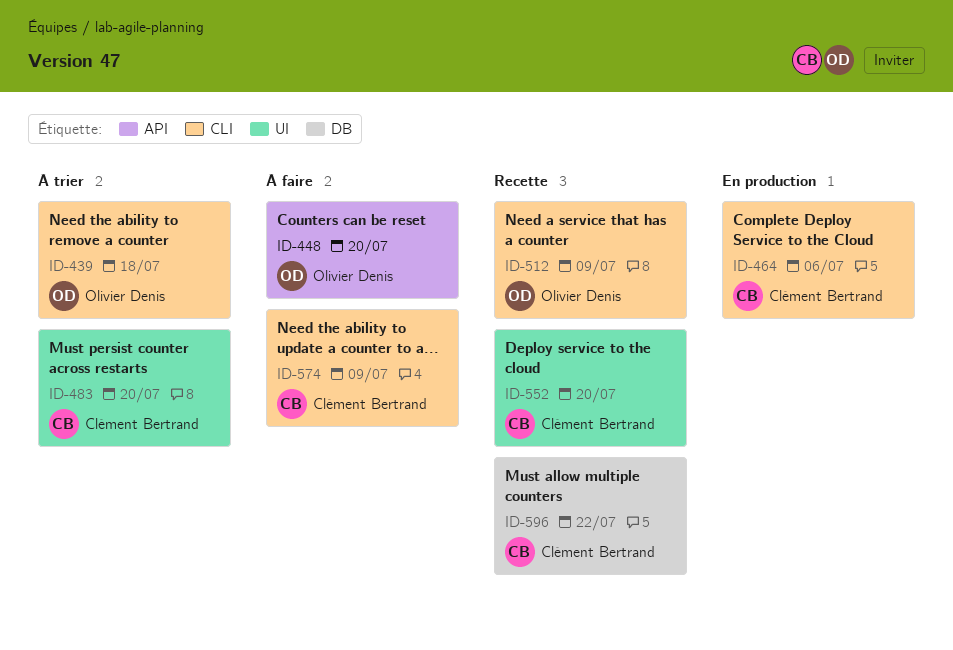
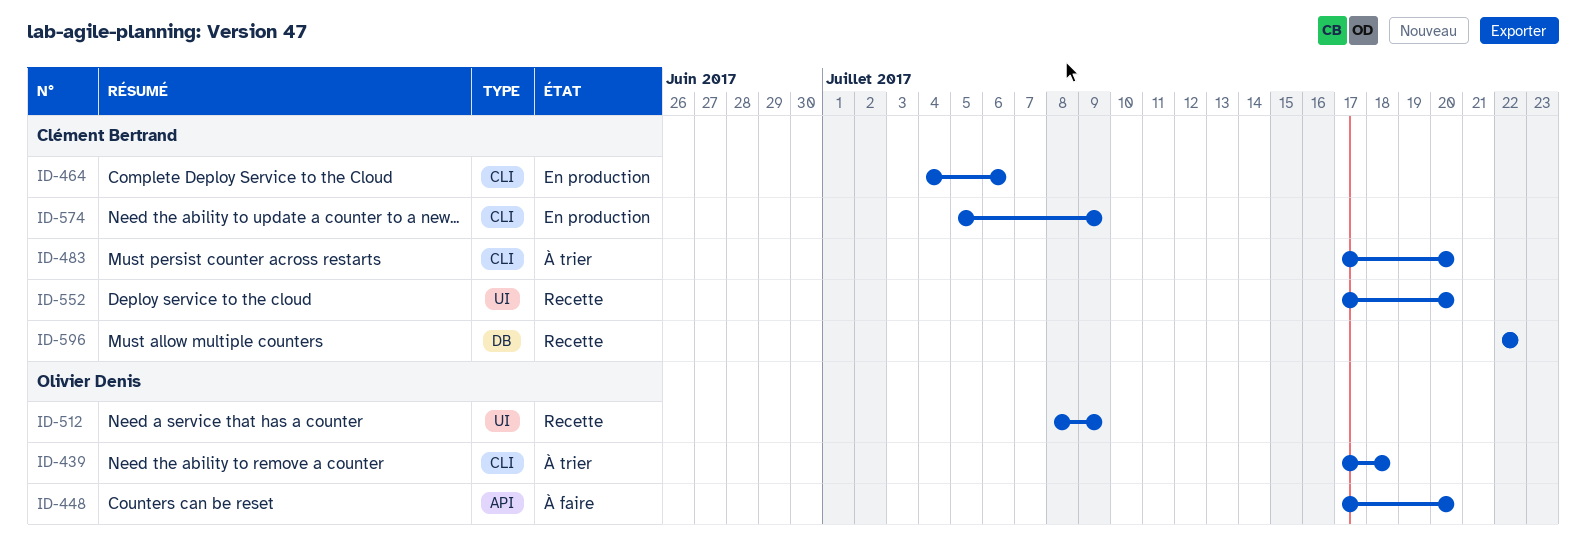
ID-483, label: UI -> CLI
ID-512, label: CLI -> UI
ID-574, status: À faire -> En production

